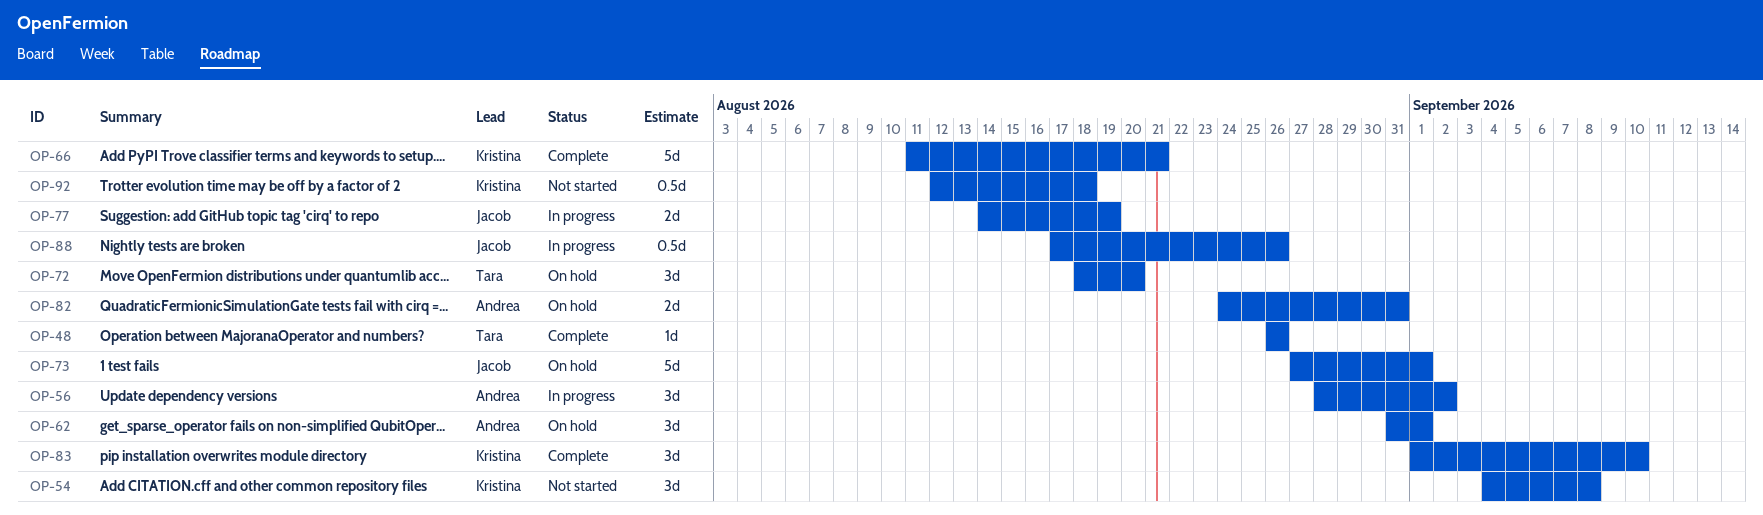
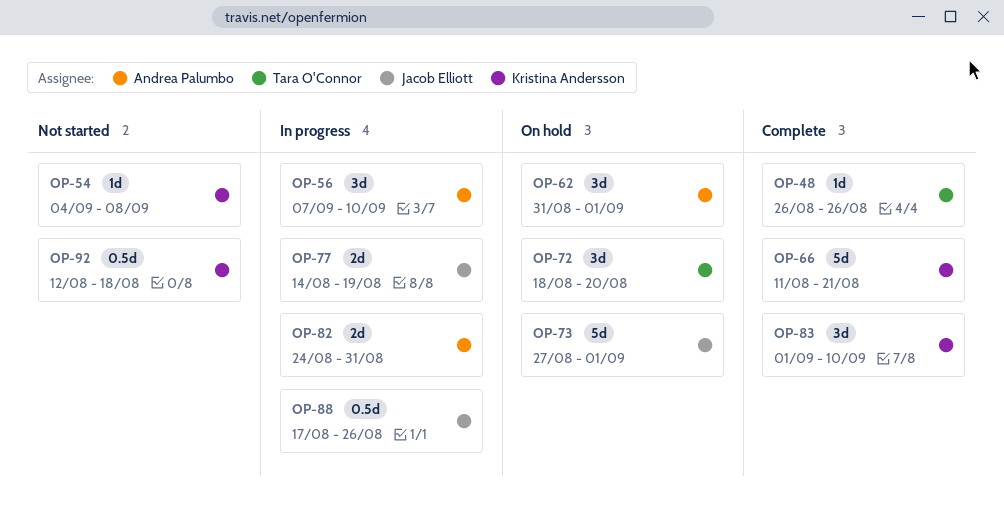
OP-54, estimate: 3d -> 1d
OP-56, start: Aug 28 -> Sep 7
OP-56, due: Sep 2 -> Sep 10
OP-82, status: On hold -> In progress

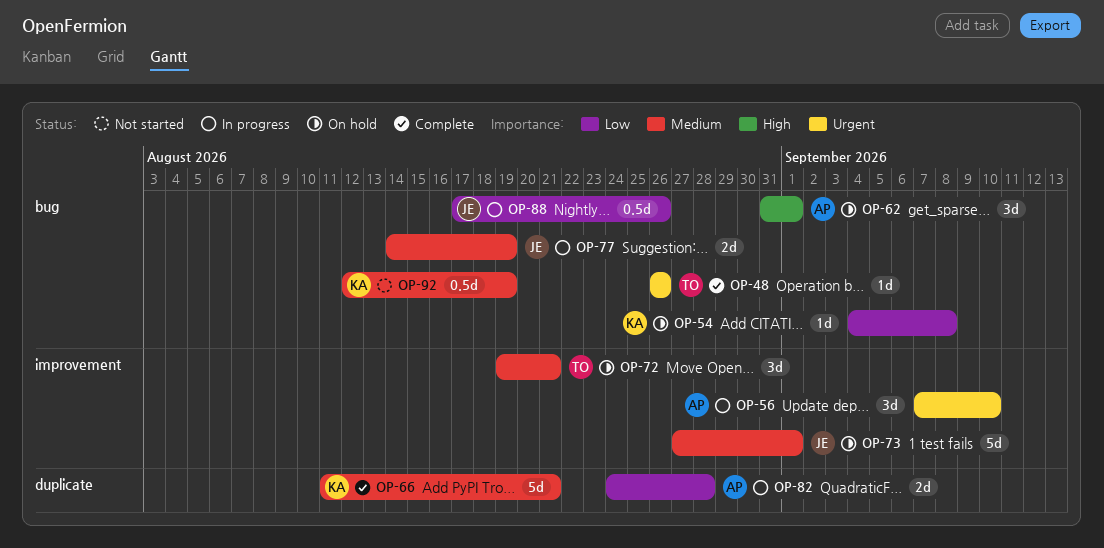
OP-54, status: Not started -> On hold
OP-72, start: Aug 18 -> Aug 19
OP-72, due: Aug 20 -> Aug 21
OP-82, due: Aug 31 -> Aug 28
OP-83: present -> none
OP-92, due: Aug 18 -> Aug 19

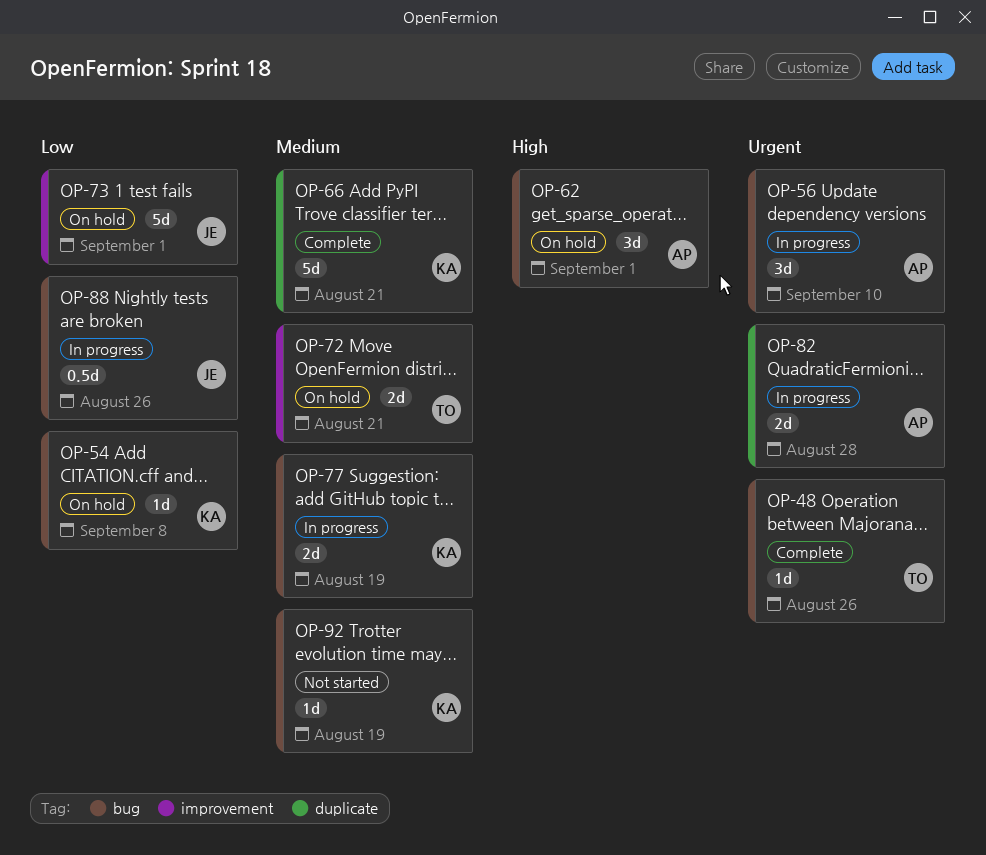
OP-56, label: improvement -> bug
OP-72, estimate: 3d -> 2d
OP-73, priority: Medium -> Low
OP-77, owner: JE -> KA
OP-82, priority: Low -> Urgent
OP-92, estimate: 0.5d -> 1d

